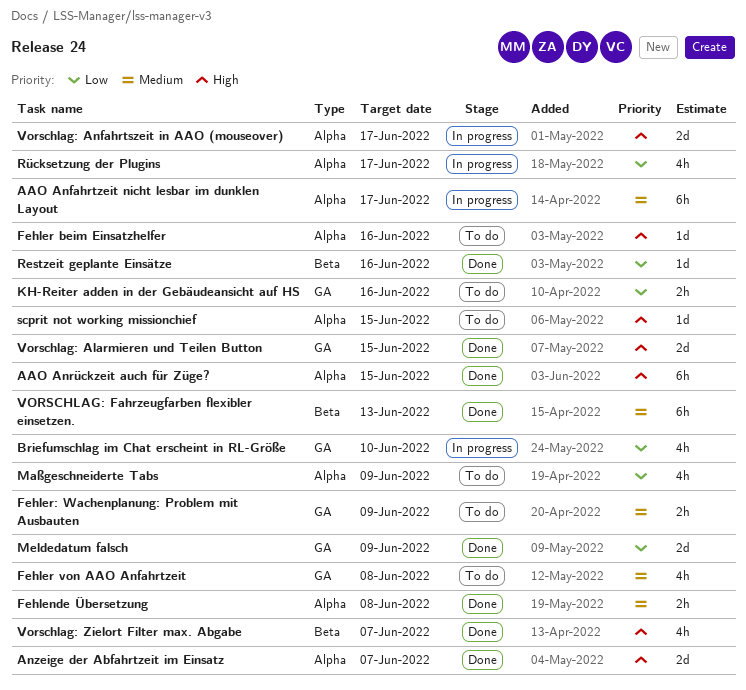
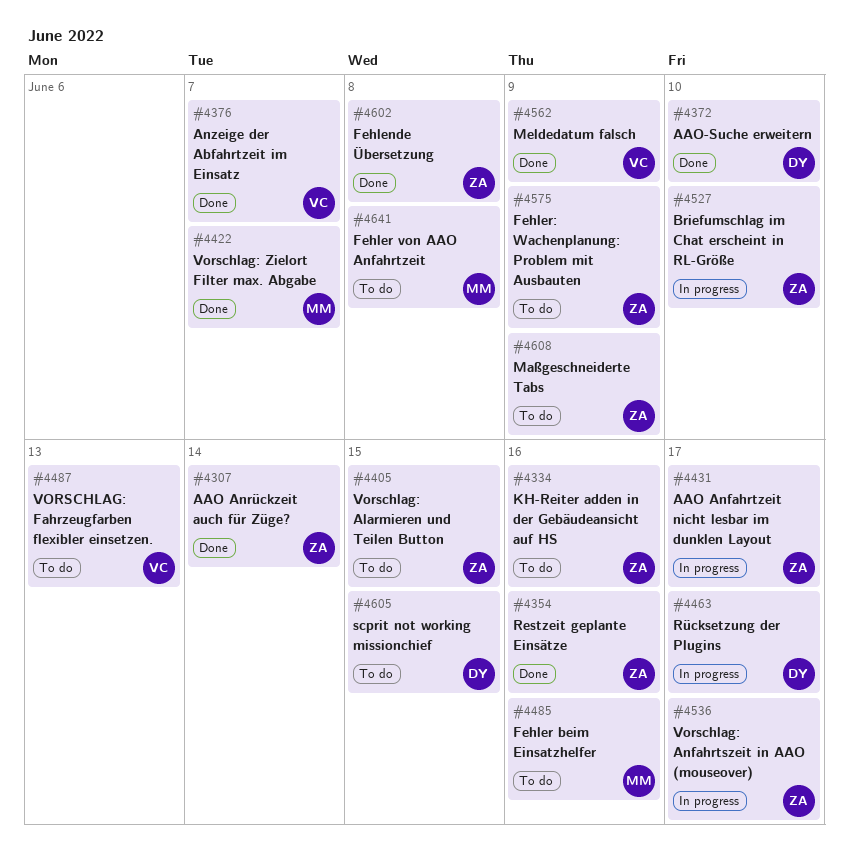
AAO Anrückzeit auch für Züge?, due: Jun 15 -> Jun 14
AAO-Suche erweitern: none -> present
Vorschlag: Alarmieren und Teilen Button, status: Done -> To do
VORSCHLAG: Fahrzeugfarben flexibler einsetzen., status: Done -> To do

